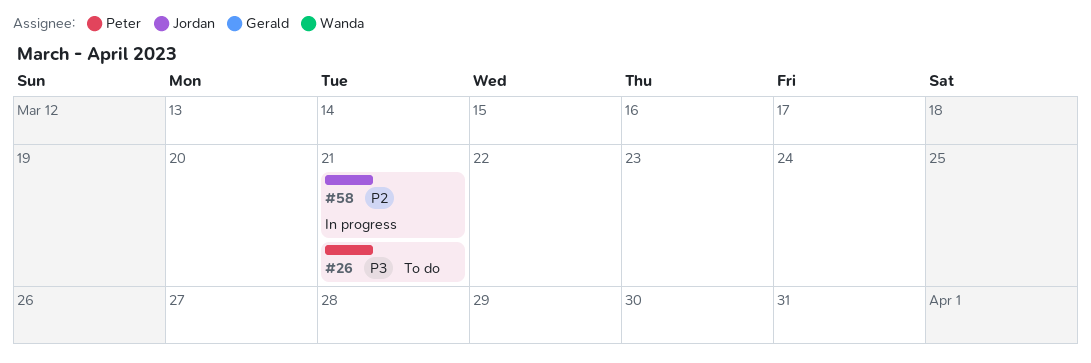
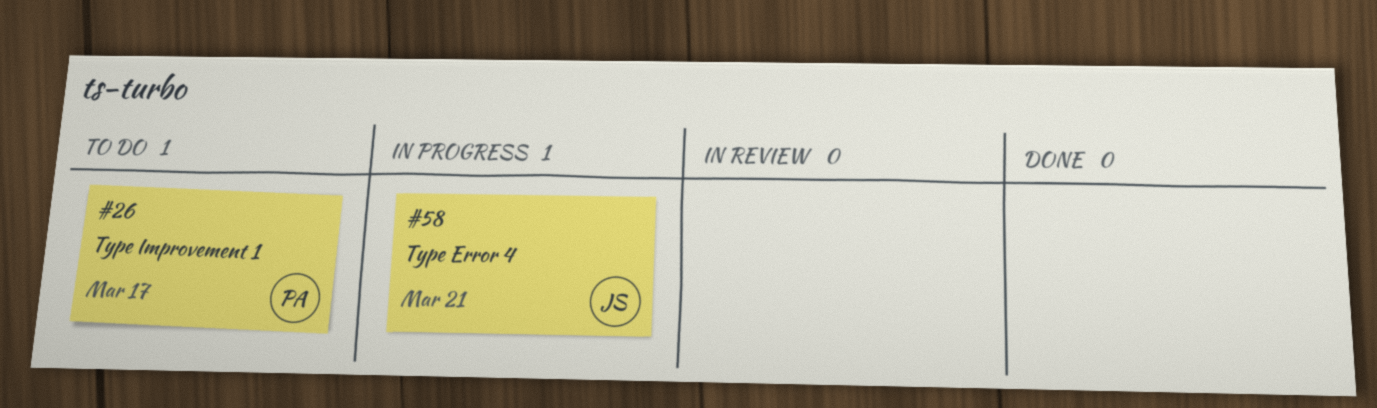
#26, due: Mar 21 -> Mar 17

